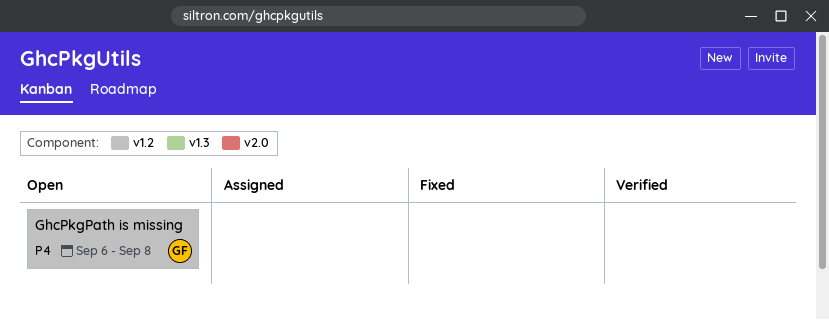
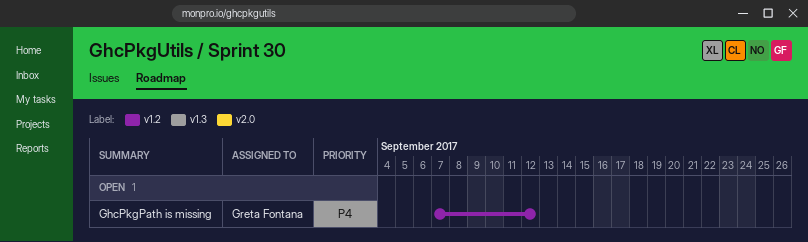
GhcPkgPath is missing, start: Sep 6 -> Sep 7
GhcPkgPath is missing, due: Sep 8 -> Sep 12

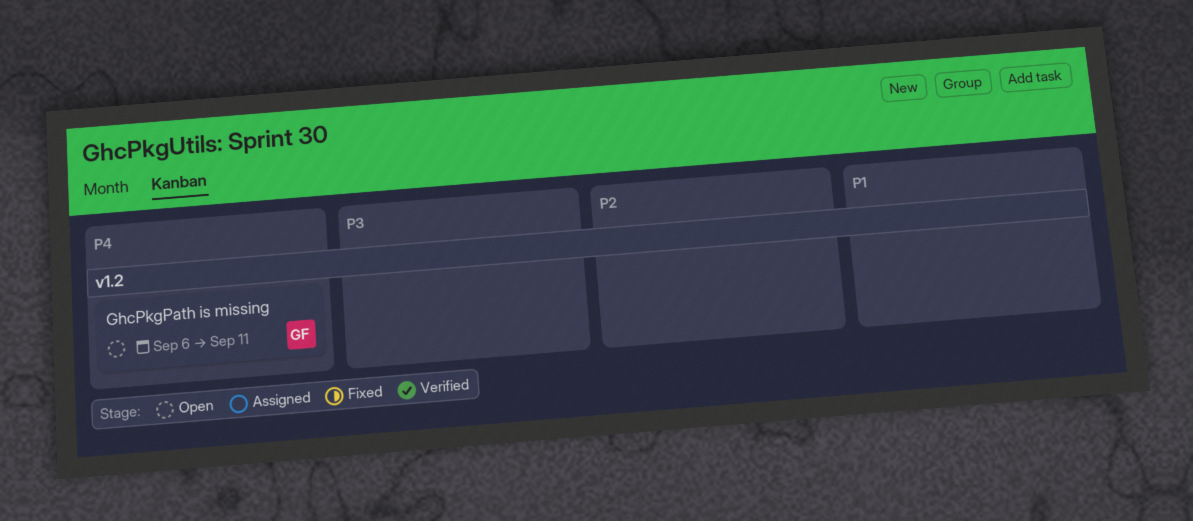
GhcPkgPath is missing, start: Sep 7 -> Sep 6
GhcPkgPath is missing, due: Sep 12 -> Sep 11

